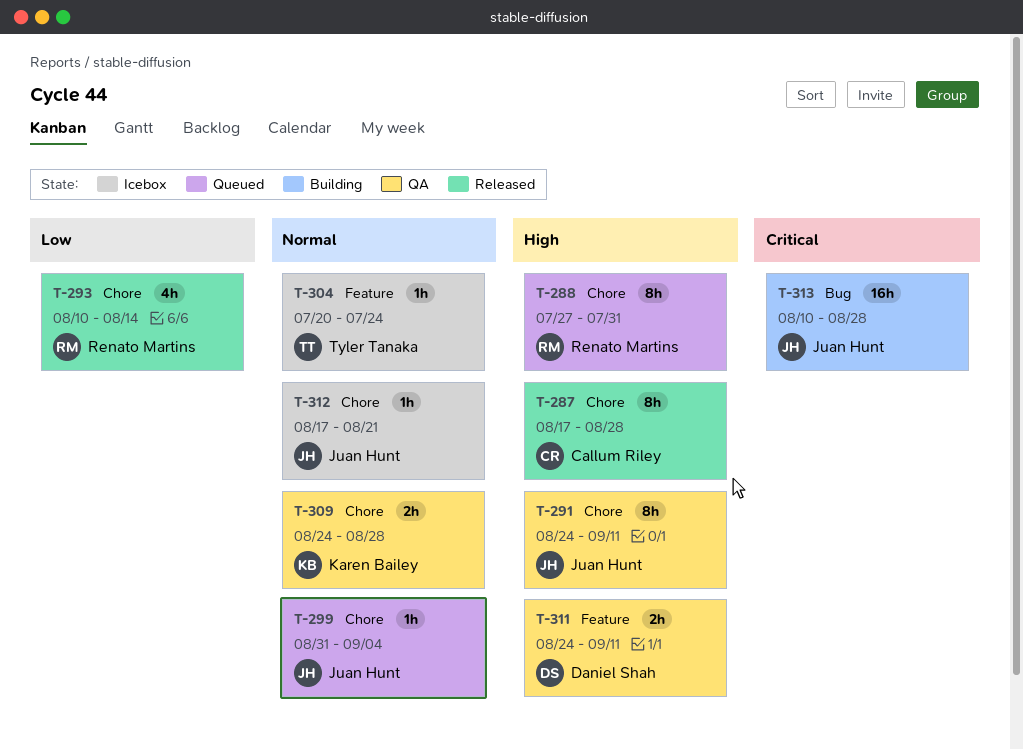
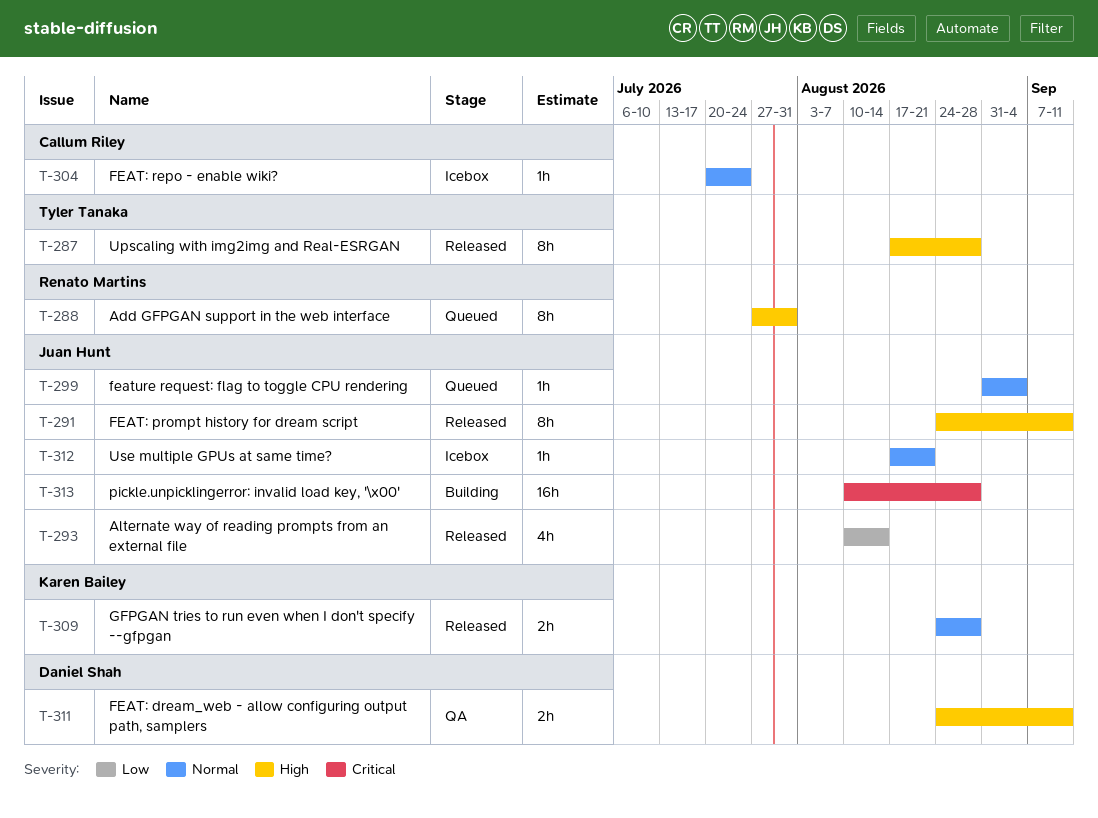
T-287, owner: Callum Riley -> Tyler Tanaka
T-291, status: QA -> Released
T-293, owner: Renato Martins -> Juan Hunt
T-304, owner: Tyler Tanaka -> Callum Riley
T-309, status: QA -> Released

